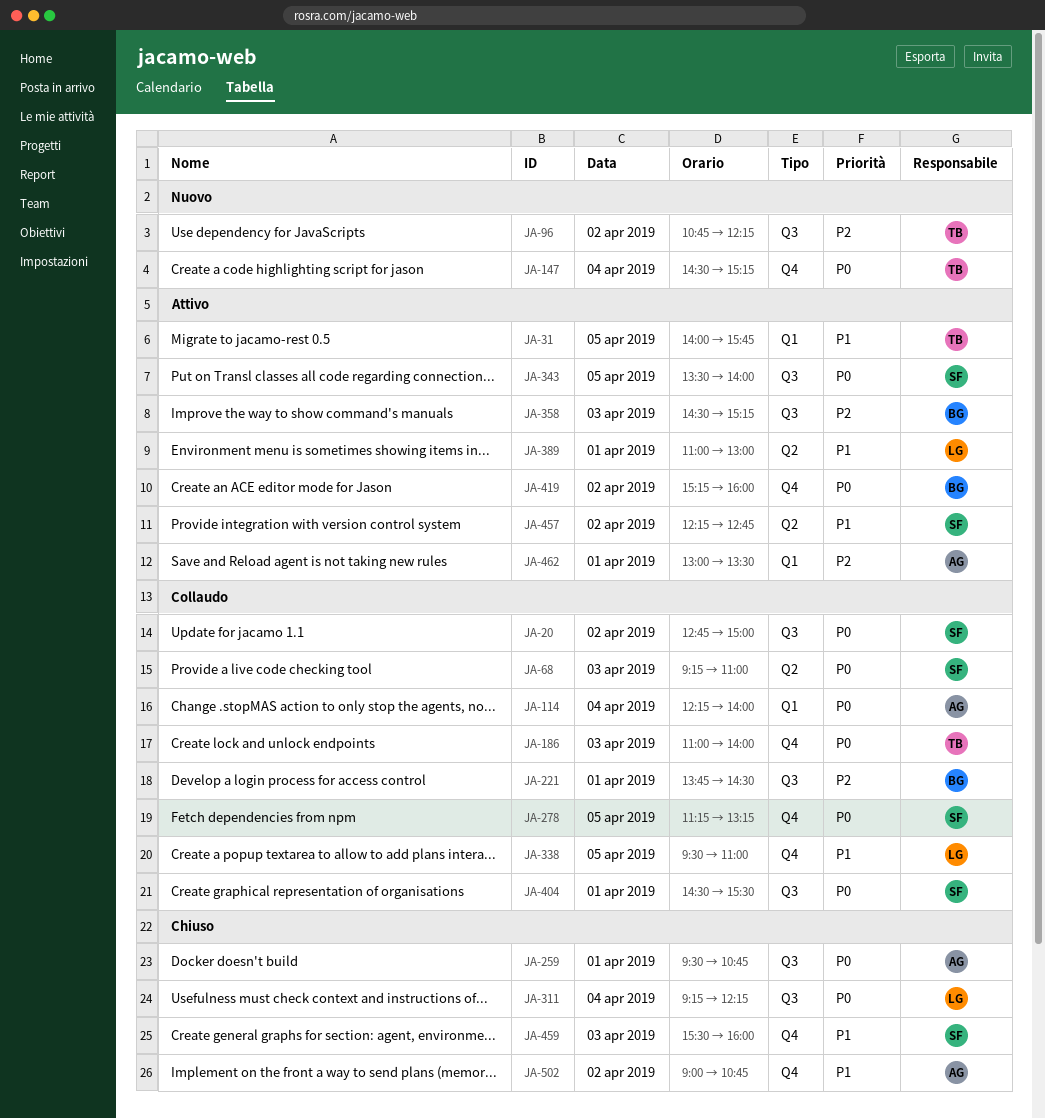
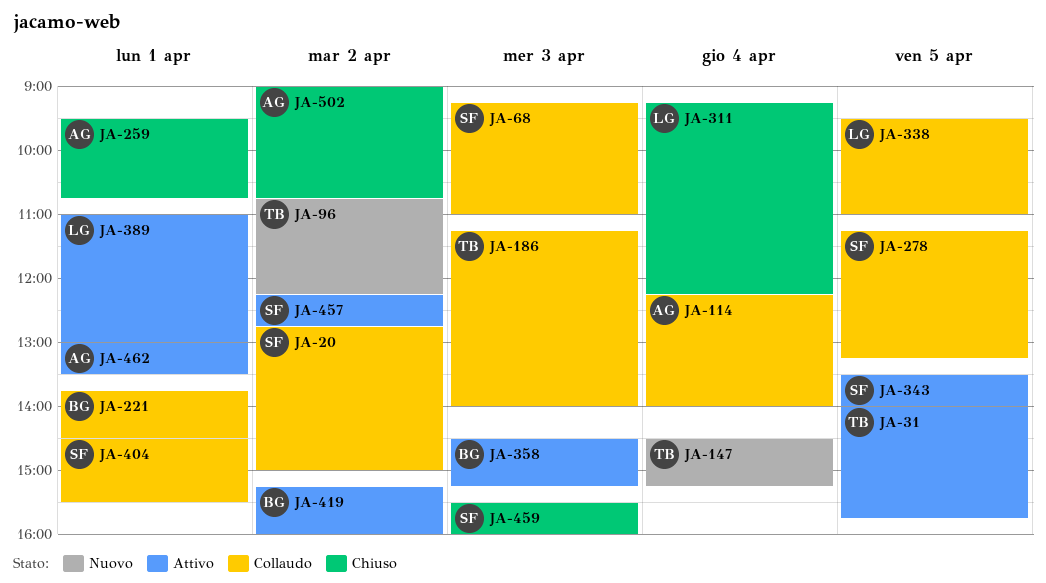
JA-186, begins: 11:00 -> 11:15

